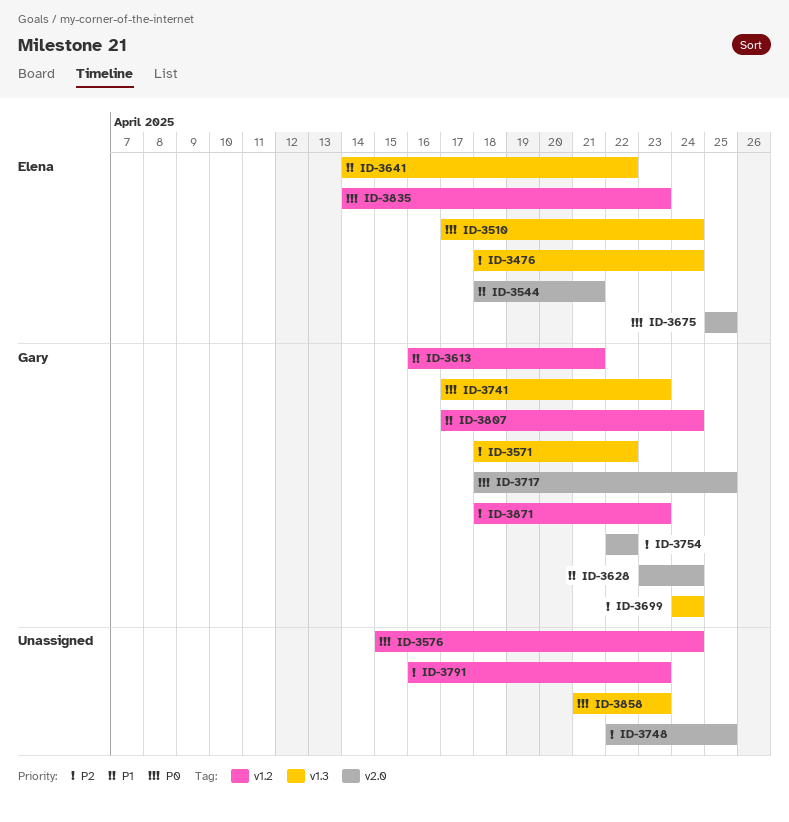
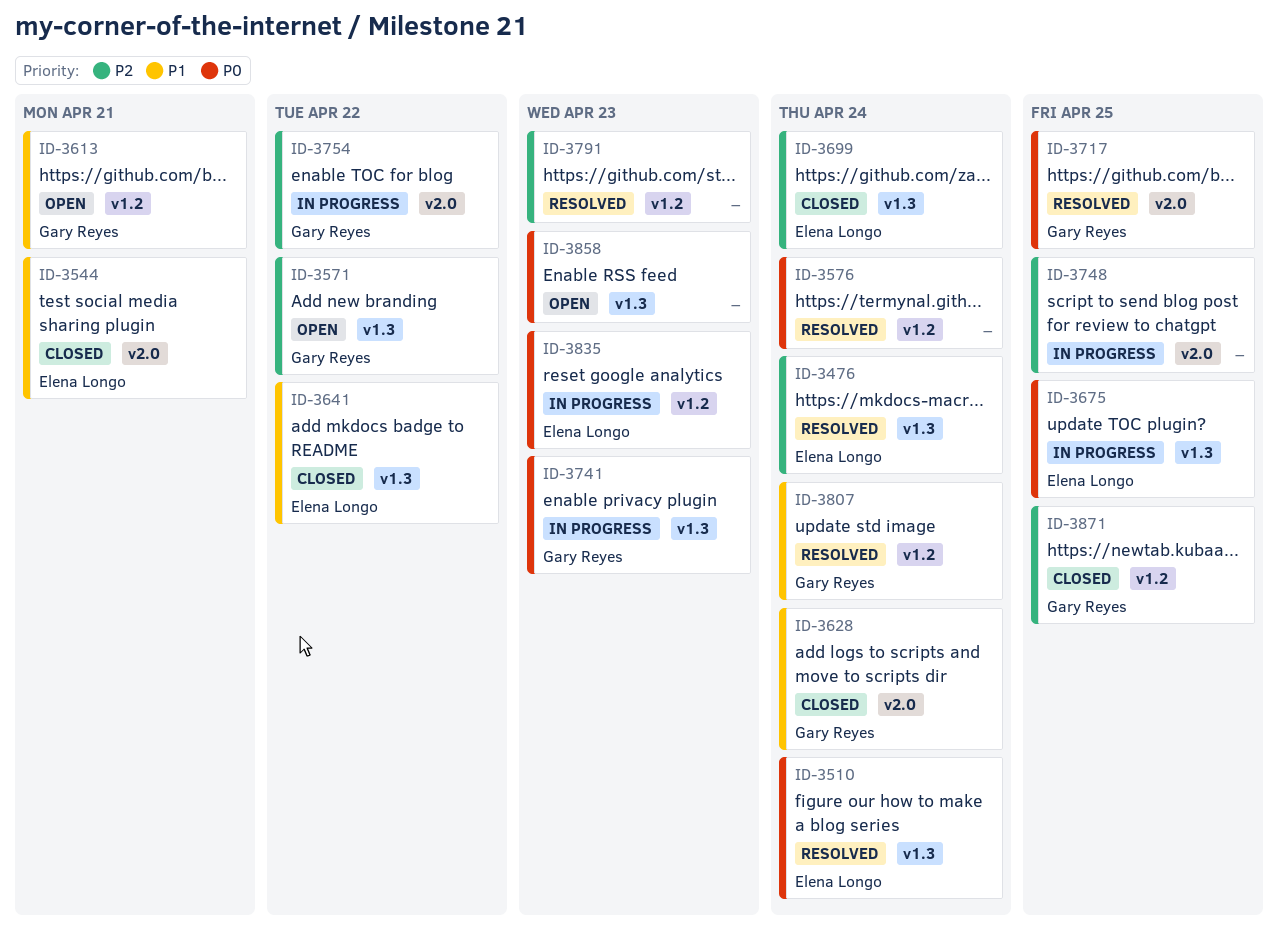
ID-3675, label: v2.0 -> v1.3
ID-3699, owner: Gary Reyes -> Elena Longo
ID-3871, due: Apr 23 -> Apr 25

